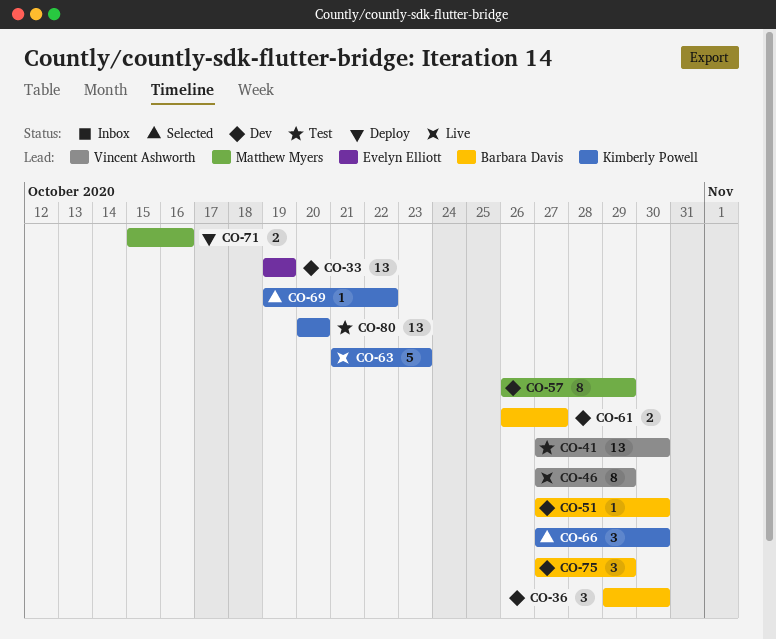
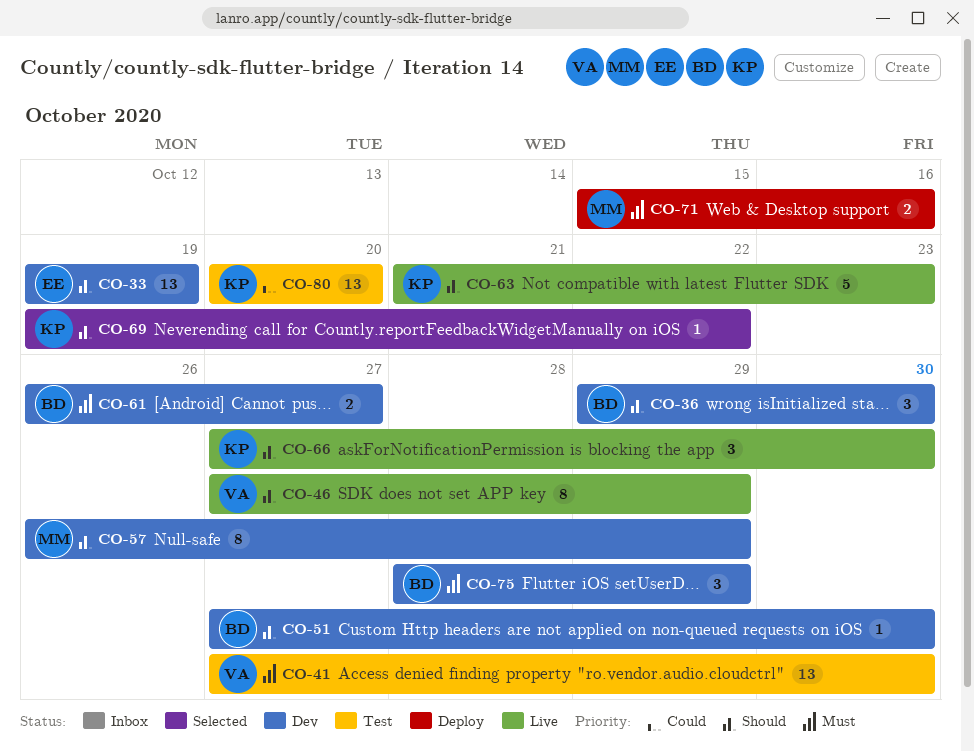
CO-66, status: Selected -> Live
CO-75, start: Oct 27 -> Oct 28

